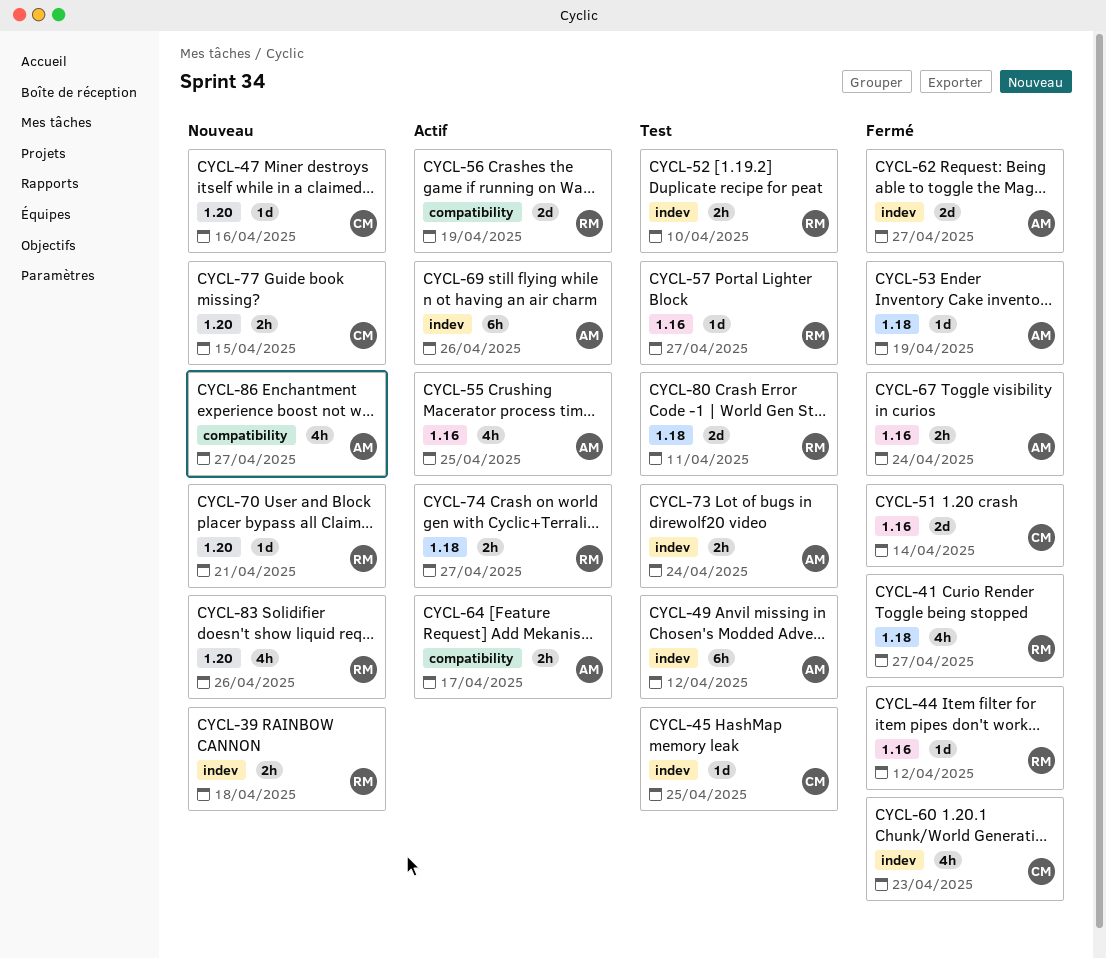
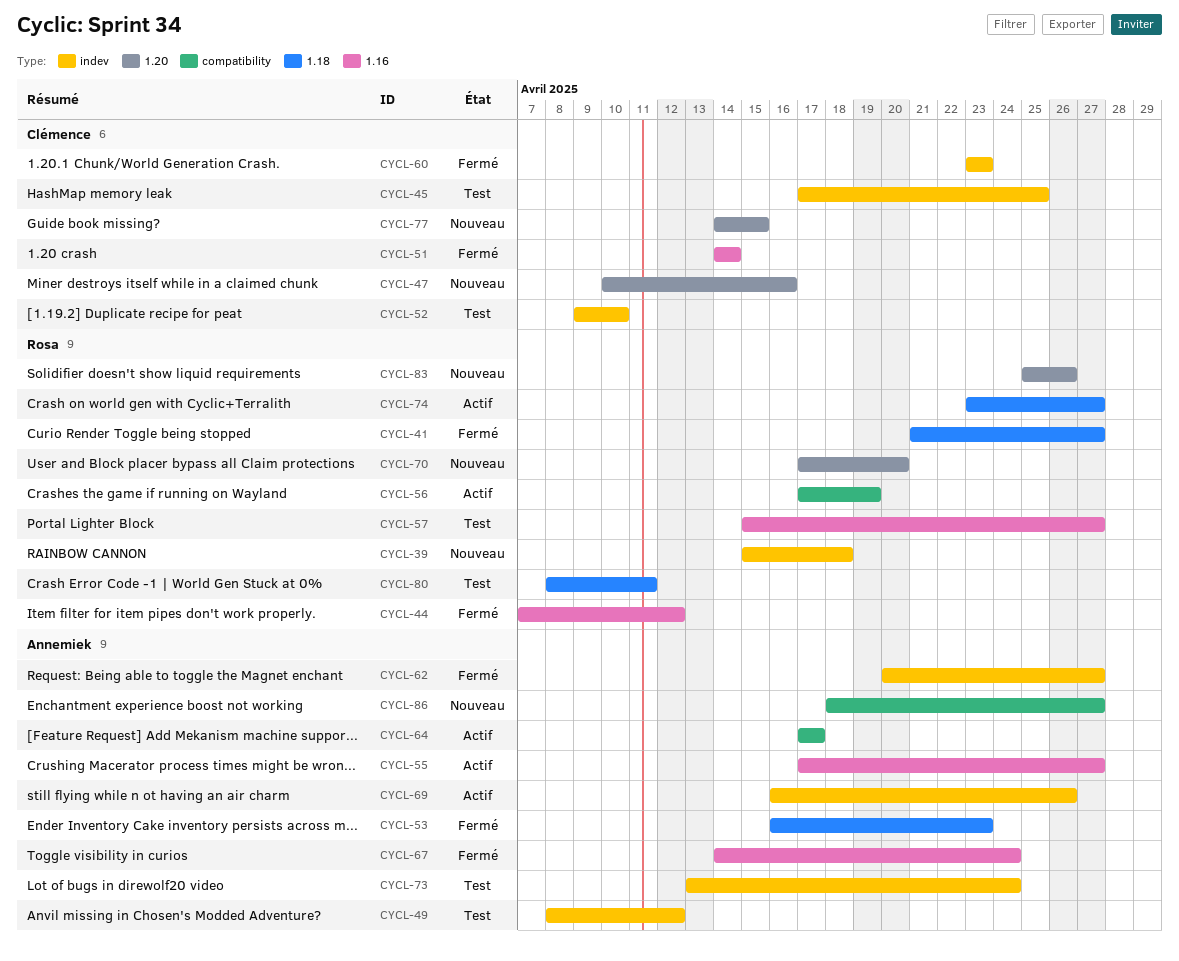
CYCL-52, owner: Rosa -> Clémence
CYCL-53, due: Apr 19 -> Apr 23
CYCL-55, due: Apr 25 -> Apr 27
CYCL-70, due: Apr 21 -> Apr 20

